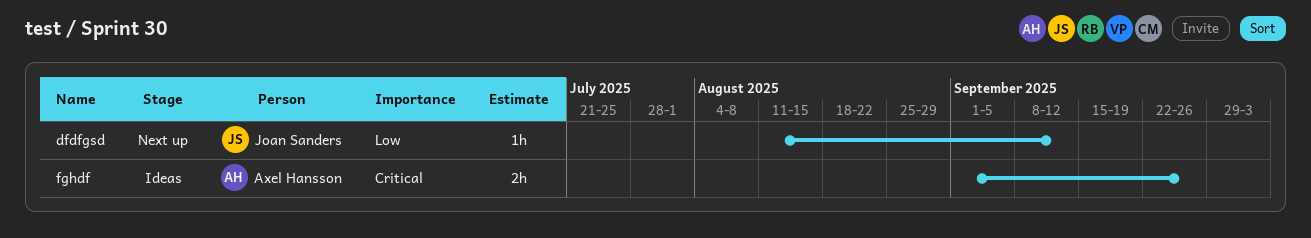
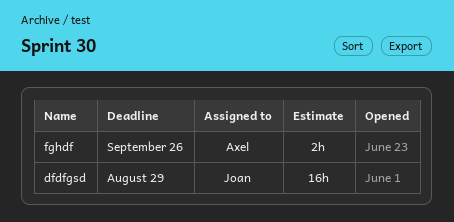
dfdfgsd, estimate: 1h -> 16h
dfdfgsd, due: Sep 12 -> Aug 29

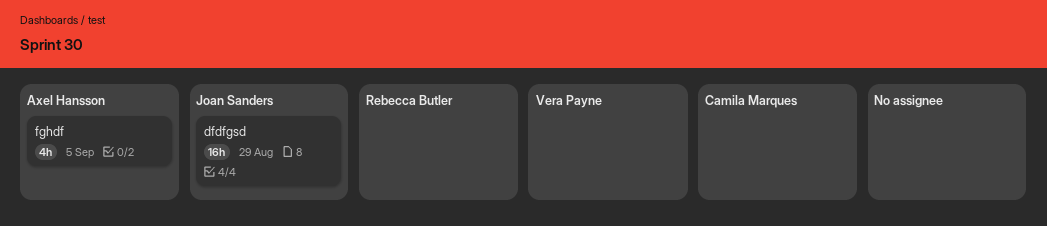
fghdf, estimate: 2h -> 4h
fghdf, due: Sep 26 -> Sep 5

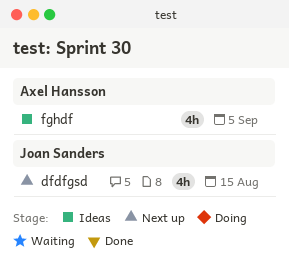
dfdfgsd, estimate: 16h -> 4h
dfdfgsd, due: Aug 29 -> Aug 15

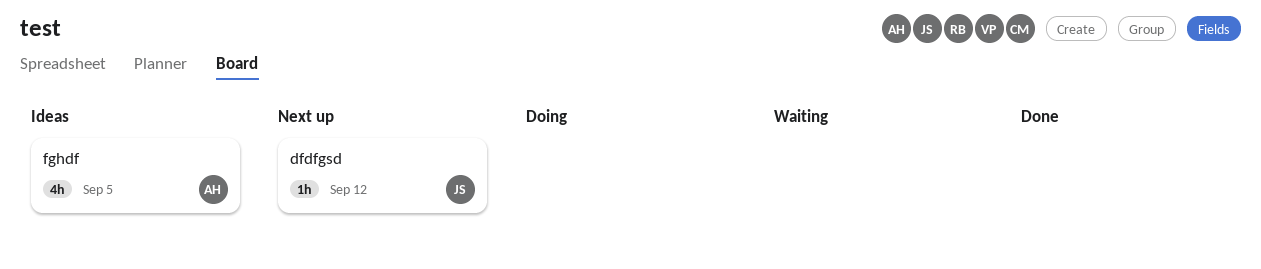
dfdfgsd, estimate: 4h -> 1h
dfdfgsd, due: Aug 15 -> Sep 12

